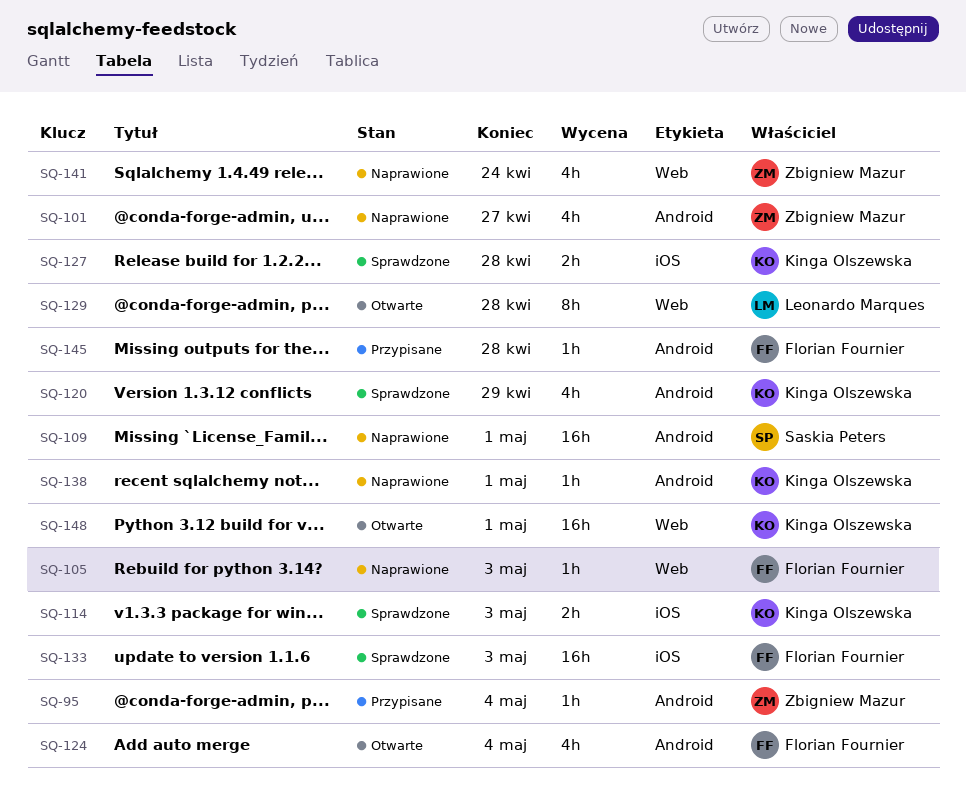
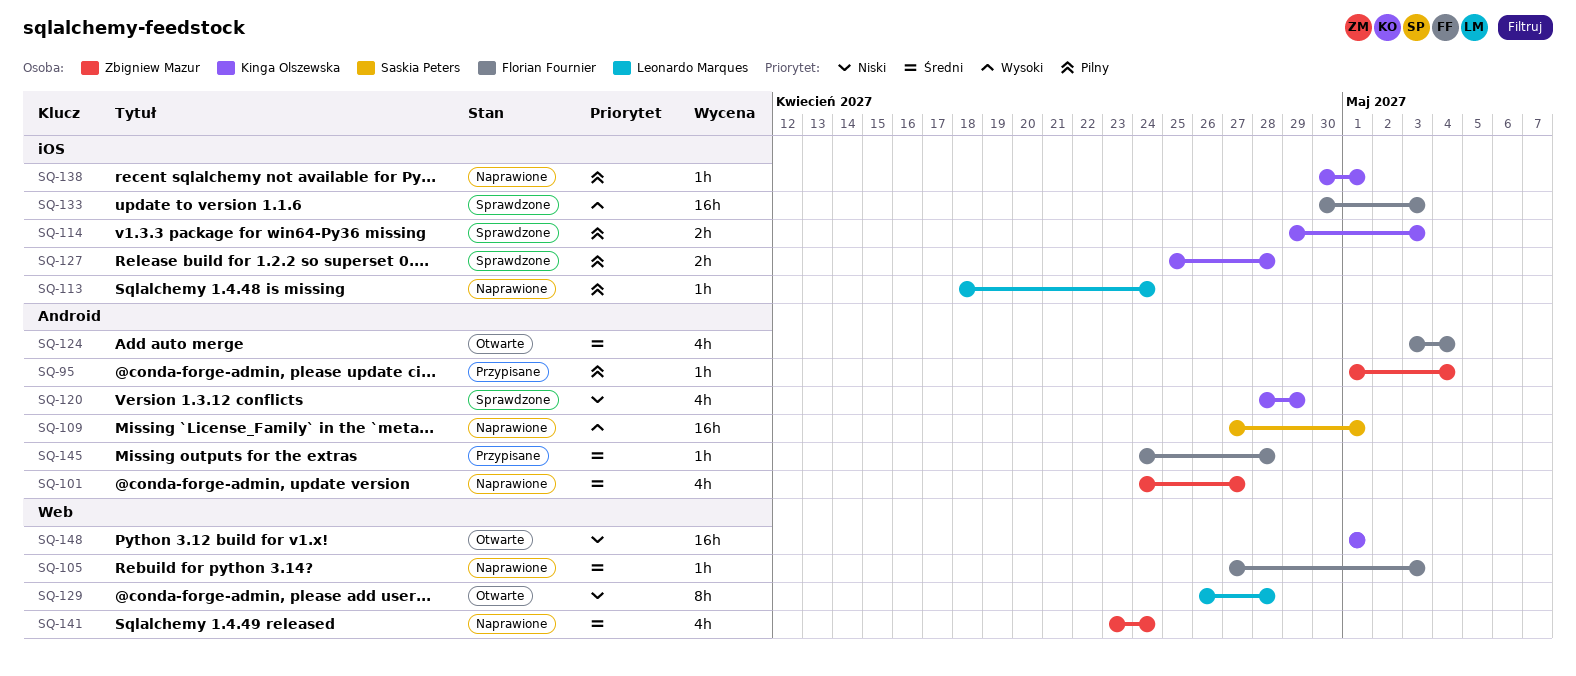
SQ-113: none -> present
SQ-138, label: Android -> iOS

